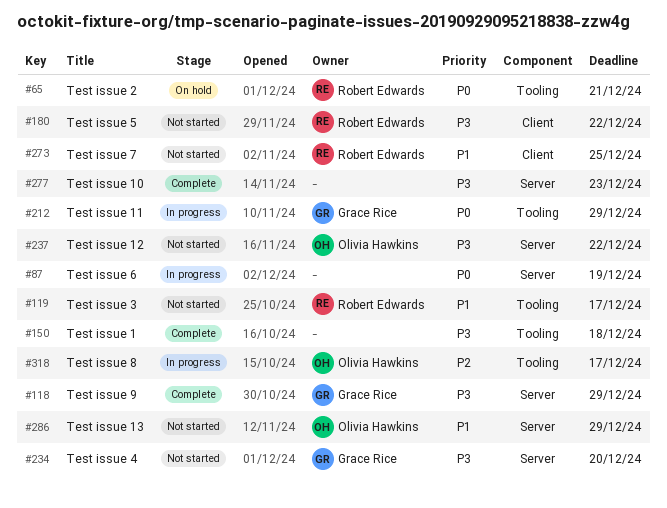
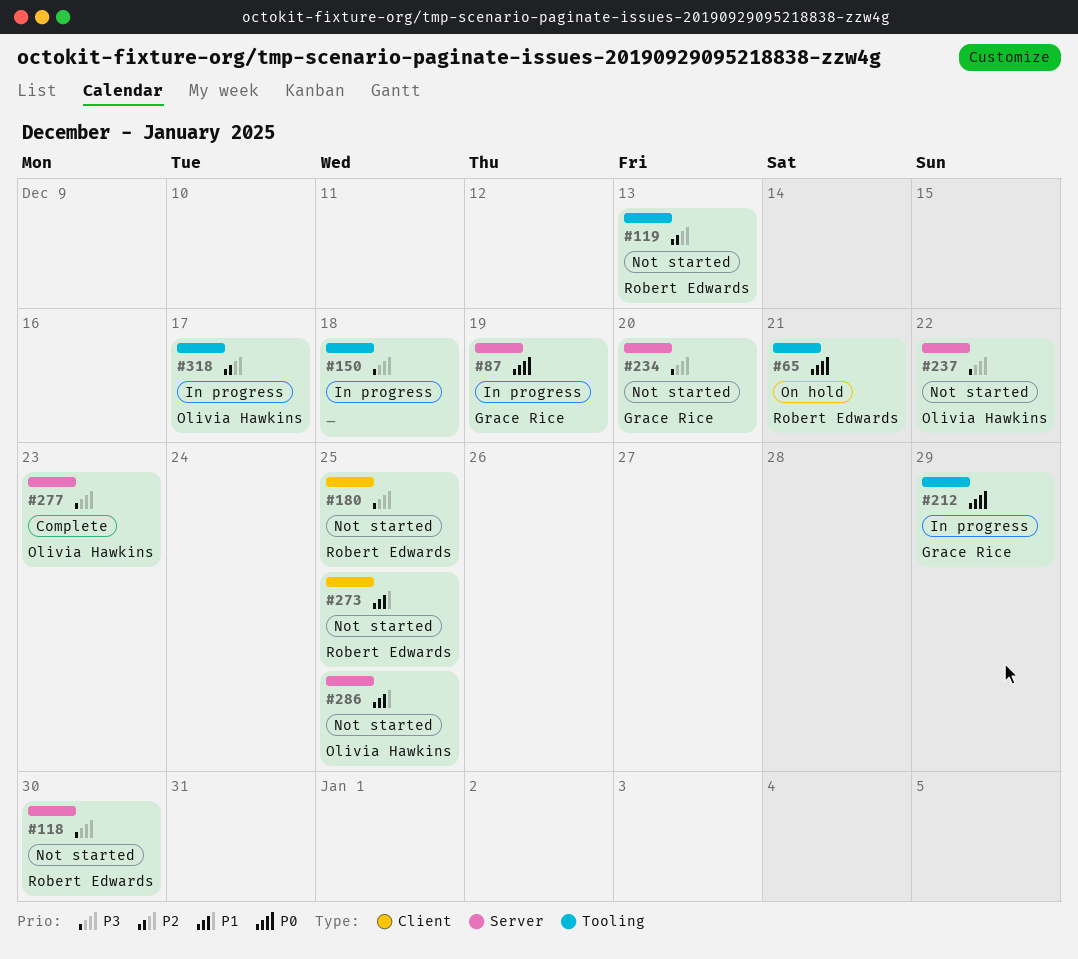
#87, owner: none -> Grace Rice
#118, status: Complete -> Not started
#118, owner: Grace Rice -> Robert Edwards
#118, due: Dec 29 -> Dec 30
#119, priority: P1 -> P2
#119, due: Dec 17 -> Dec 13
#150, status: Complete -> In progress
#180, due: Dec 22 -> Dec 25
#277, owner: none -> Olivia Hawkins
#286, due: Dec 29 -> Dec 25

